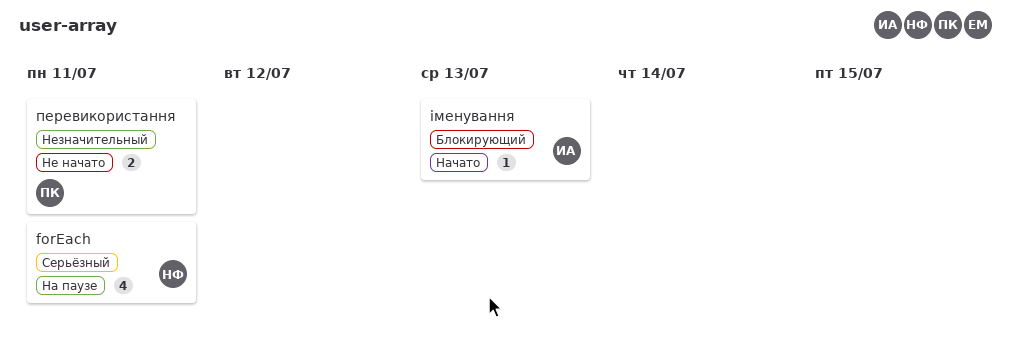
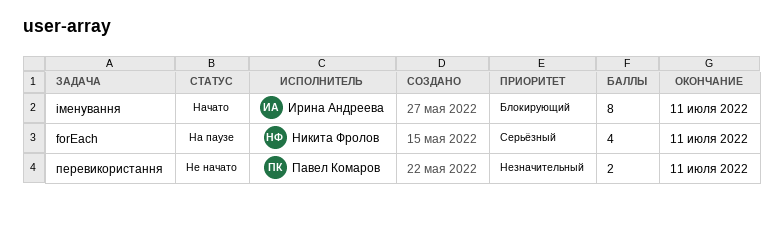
іменування, estimate: 1 -> 8
іменування, due: Jul 13 -> Jul 11

